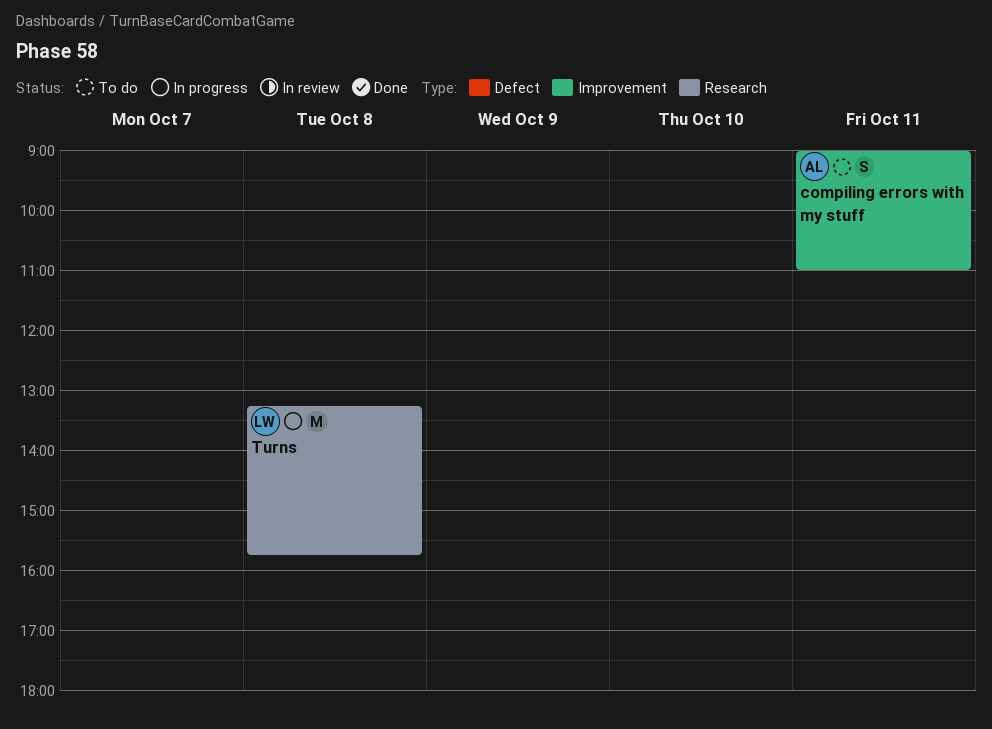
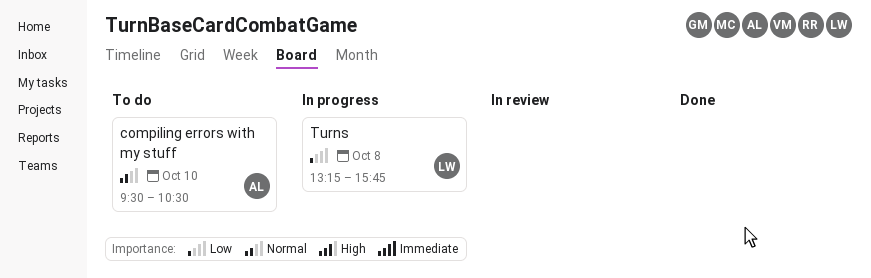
compiling errors with my stuff, day: Oct 11 -> Oct 10
compiling errors with my stuff, begins: 09:00 -> 09:30
compiling errors with my stuff, ends: 11:00 -> 10:30

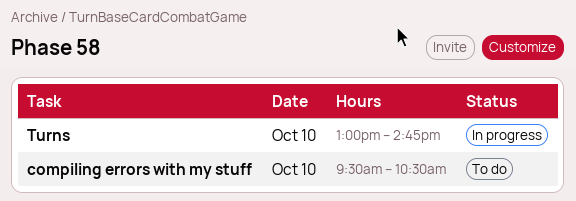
Turns, day: Oct 8 -> Oct 10
Turns, begins: 13:15 -> 13:00
Turns, ends: 15:45 -> 14:45

